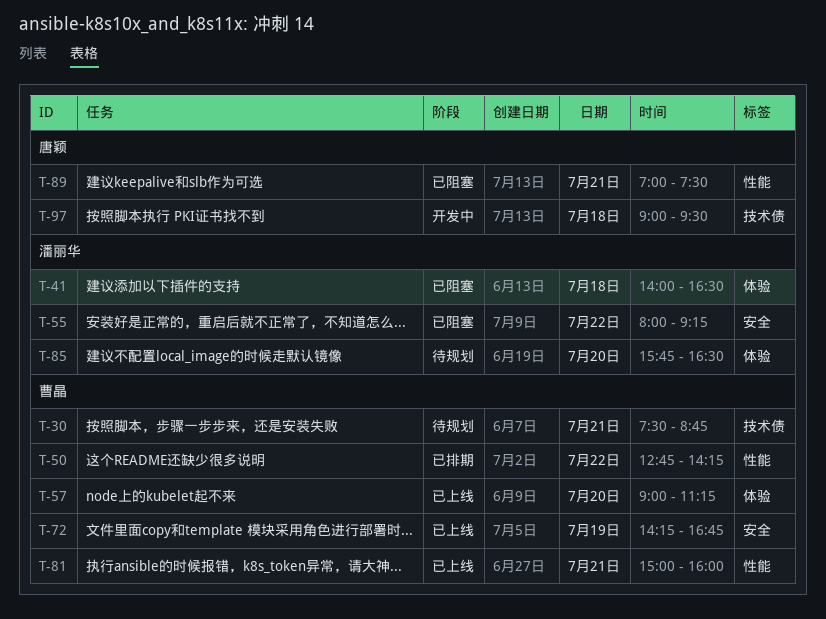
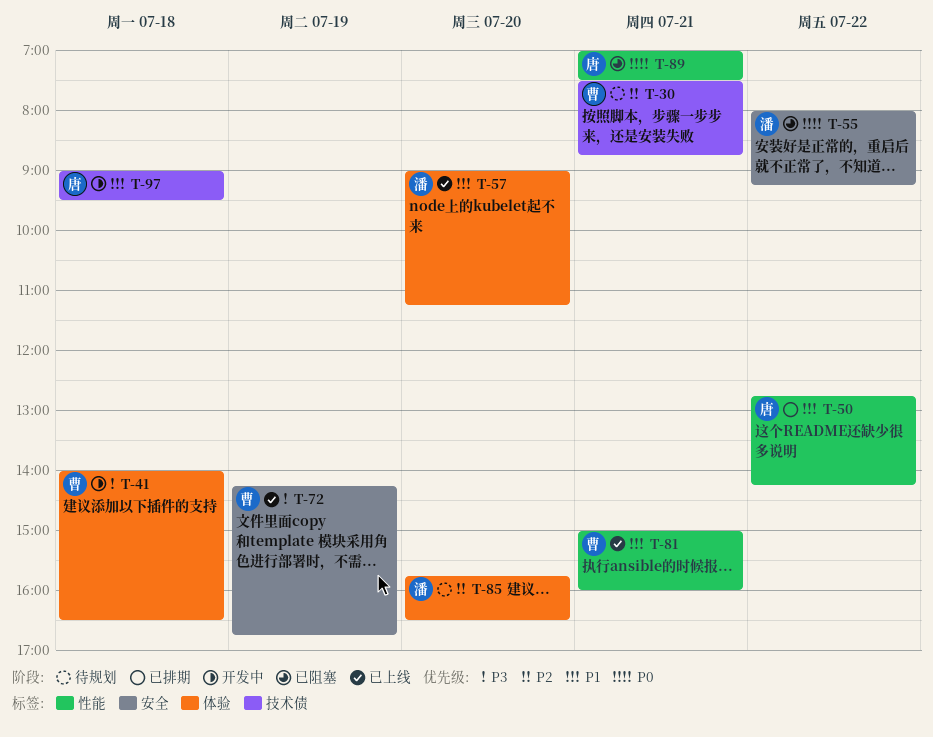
T-41, status: 已阻塞 -> 开发中
T-41, owner: 潘丽华 -> 曹晶
T-50, owner: 曹晶 -> 唐颖
T-57, owner: 曹晶 -> 潘丽华

